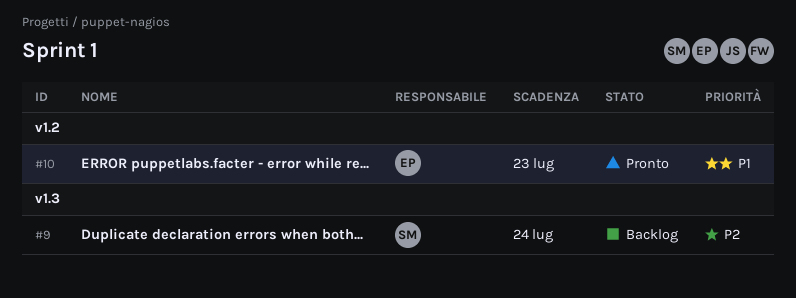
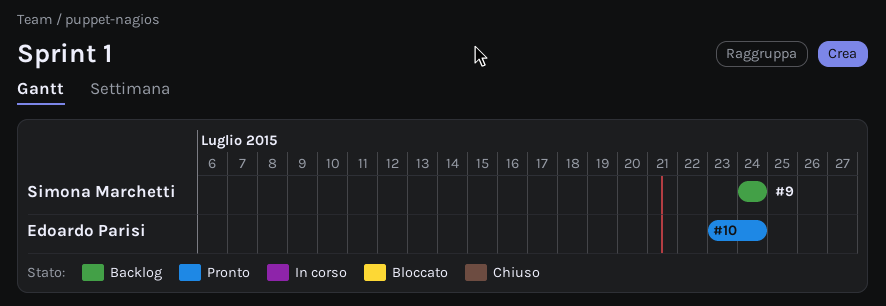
#10, due: Jul 23 -> Jul 24

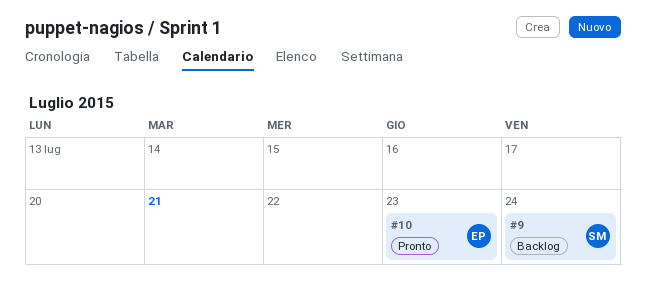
#10, due: Jul 24 -> Jul 23

